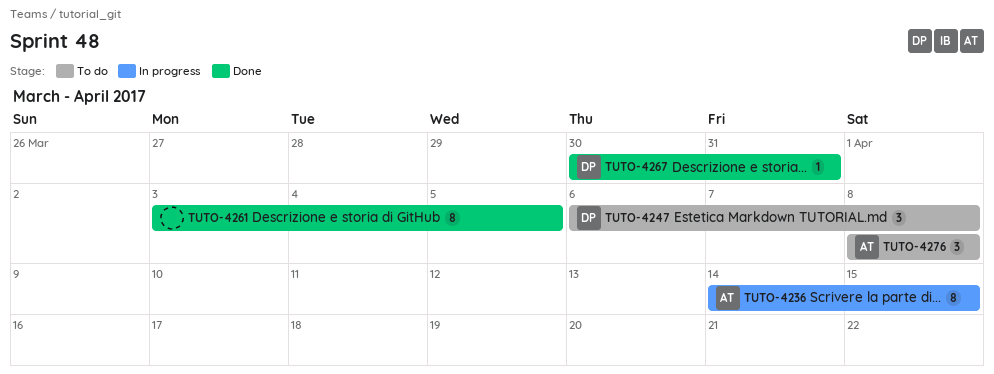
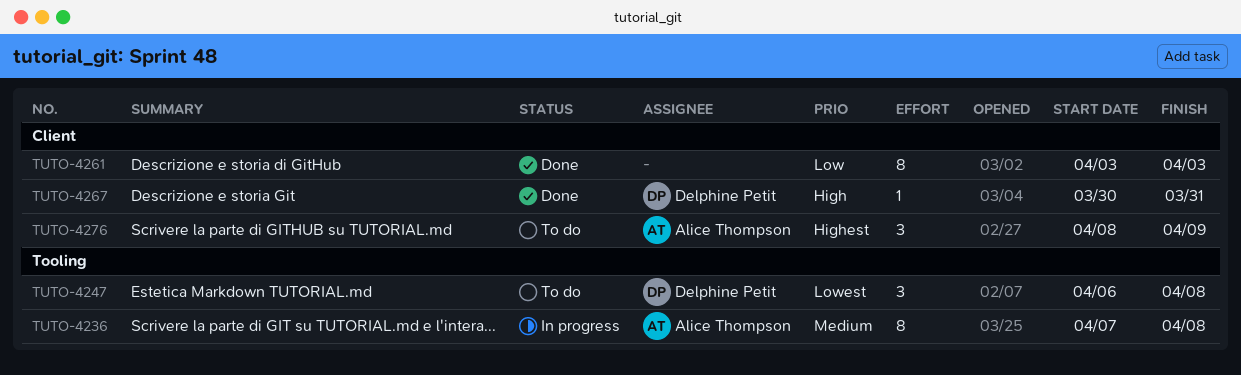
TUTO-4236, start: Apr 14 -> Apr 7
TUTO-4236, due: Apr 15 -> Apr 8
TUTO-4261, due: Apr 5 -> Apr 3
TUTO-4276, due: Apr 8 -> Apr 9

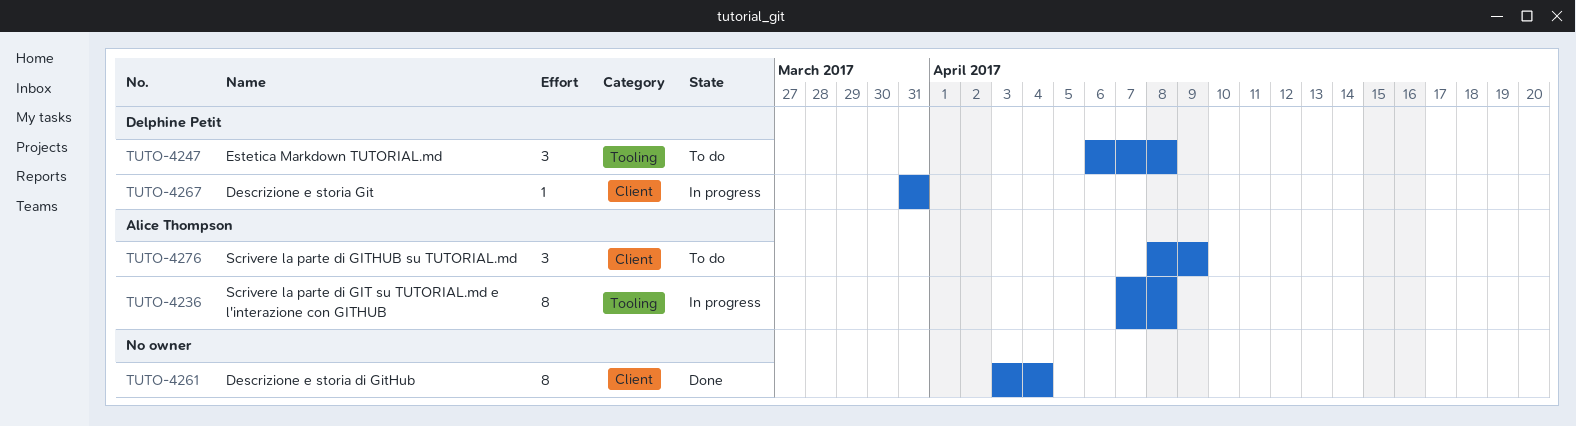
TUTO-4261, due: Apr 3 -> Apr 4
TUTO-4267, status: Done -> In progress
TUTO-4267, start: Mar 30 -> Mar 31

